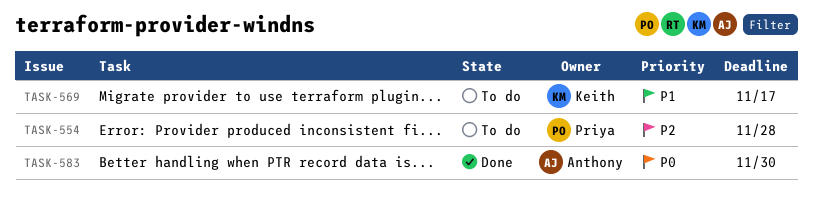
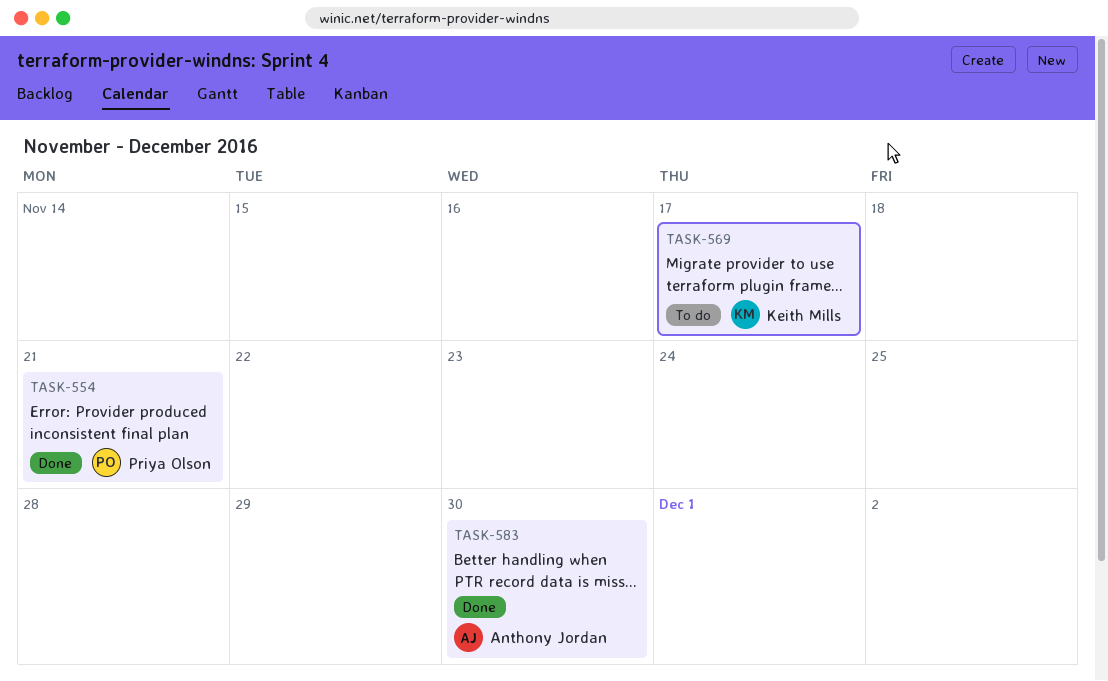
TASK-554, status: To do -> Done
TASK-554, due: Nov 28 -> Nov 21

